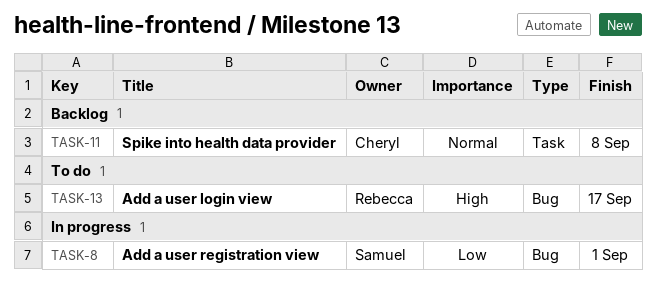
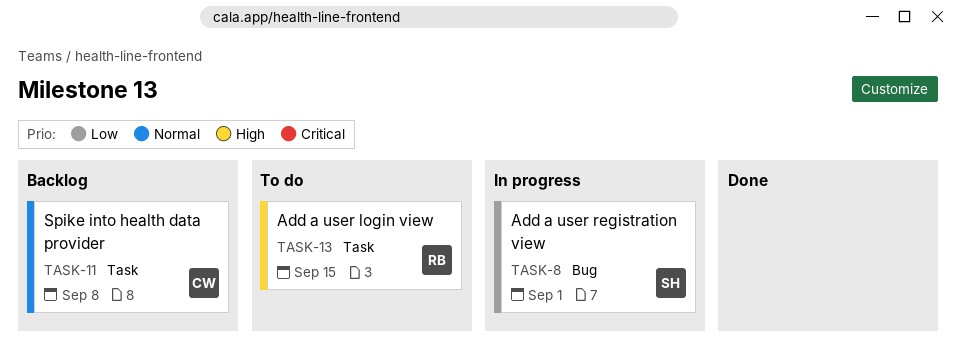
TASK-13, label: Bug -> Task
TASK-13, due: Sep 17 -> Sep 15

